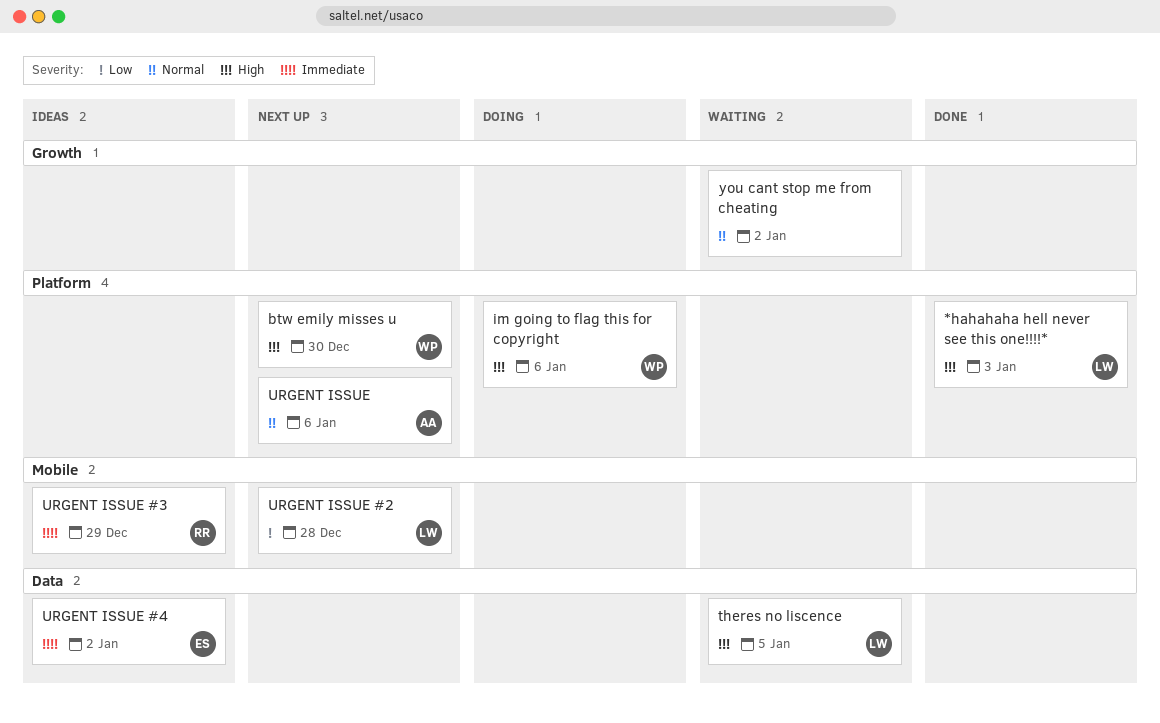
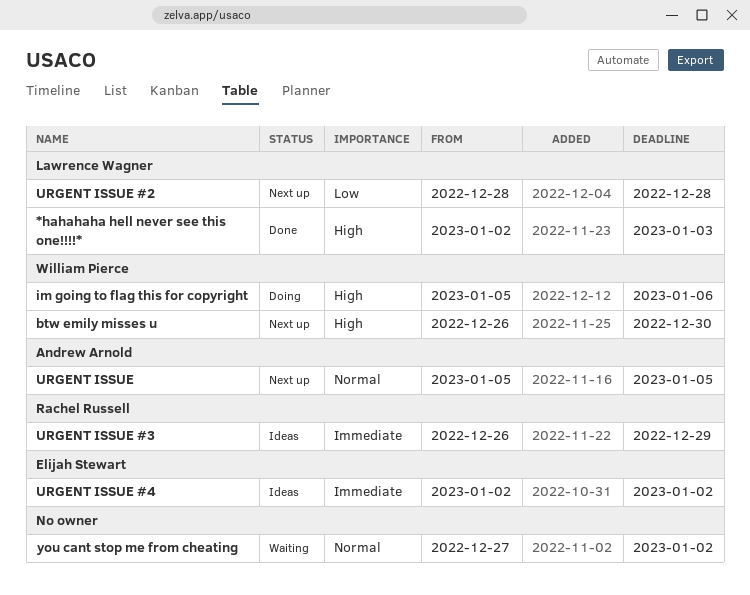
theres no liscence: present -> none
URGENT ISSUE, due: Jan 6 -> Jan 5

